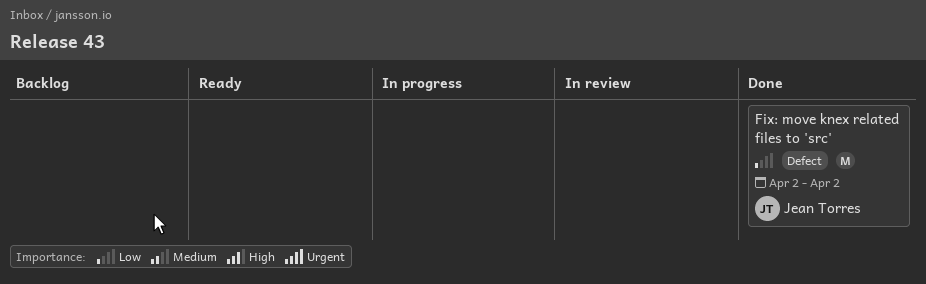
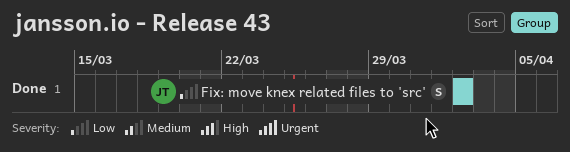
Fix: move knex related files to 'src', estimate: M -> S

